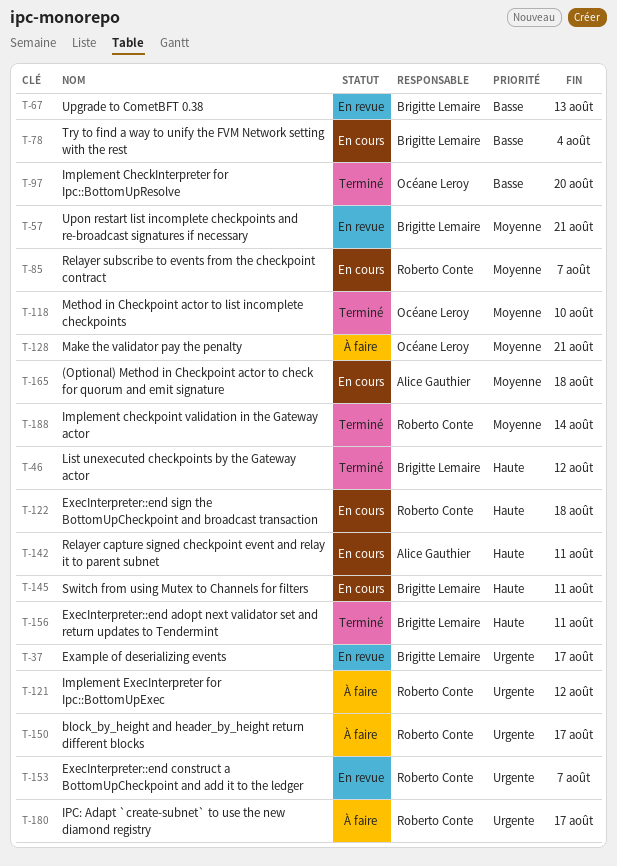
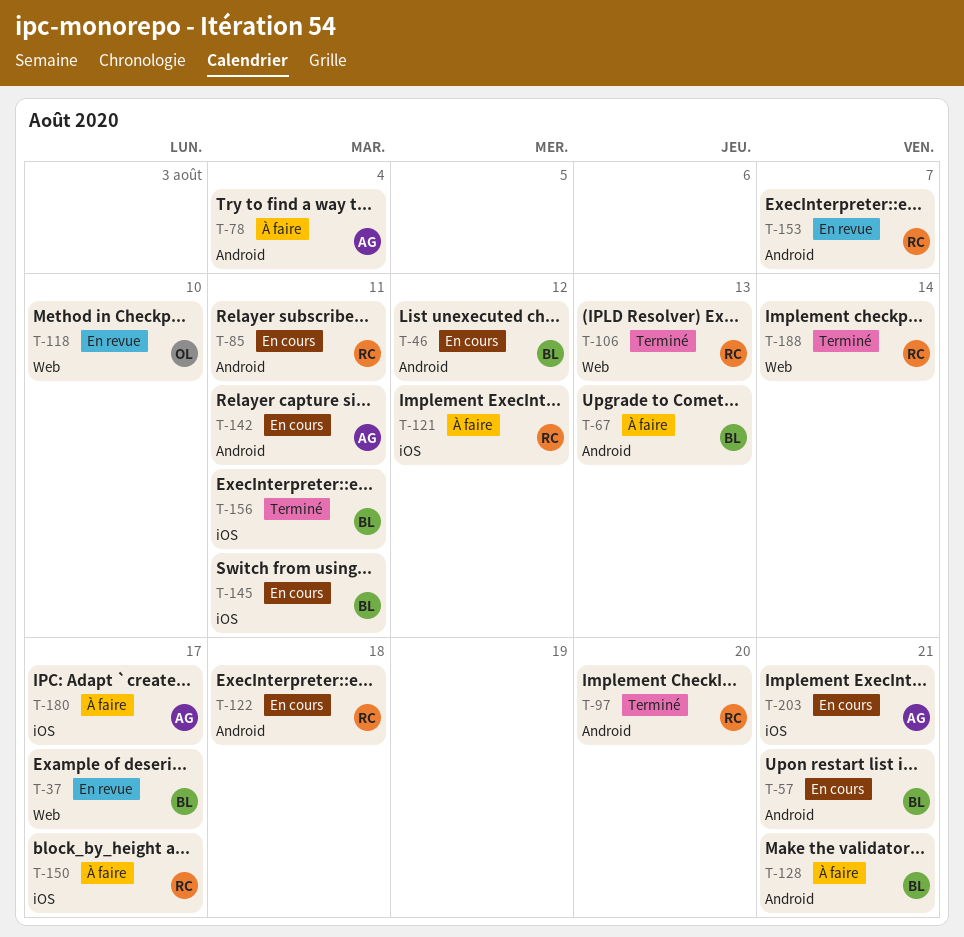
T-46, status: Terminé -> En cours
T-57, status: En revue -> En cours
T-67, status: En revue -> À faire
T-78, status: En cours -> À faire
T-78, owner: Brigitte Lemaire -> Alice Gauthier
T-85, due: Aug 7 -> Aug 11
T-97, owner: Océane Leroy -> Roberto Conte
T-106: none -> present
T-118, status: Terminé -> En revue
T-128, owner: Océane Leroy -> Brigitte Lemaire
T-165: present -> none
T-180, owner: Roberto Conte -> Alice Gauthier
T-203: none -> present

